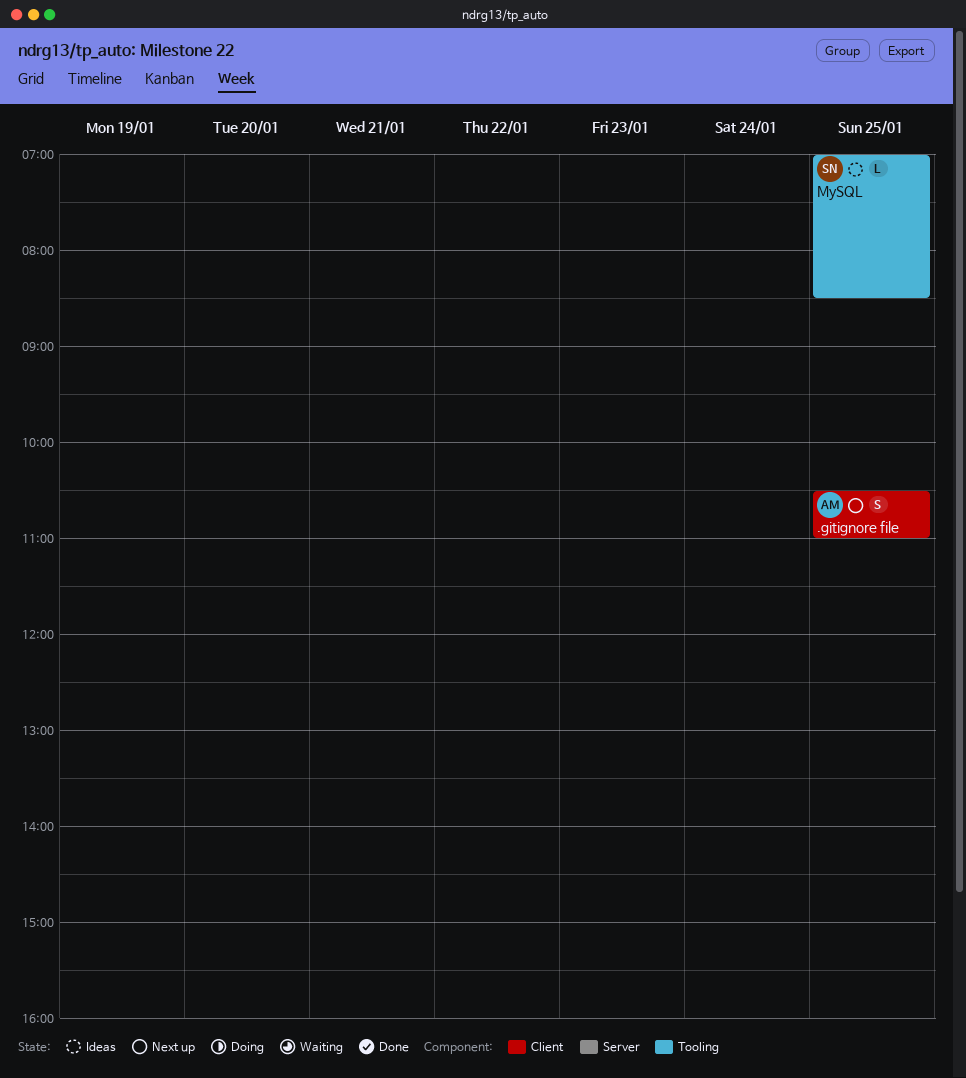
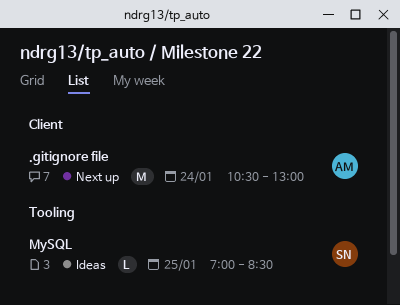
.gitignore file, estimate: S -> M
.gitignore file, day: Jan 25 -> Jan 24
.gitignore file, ends: 11:00 -> 13:00

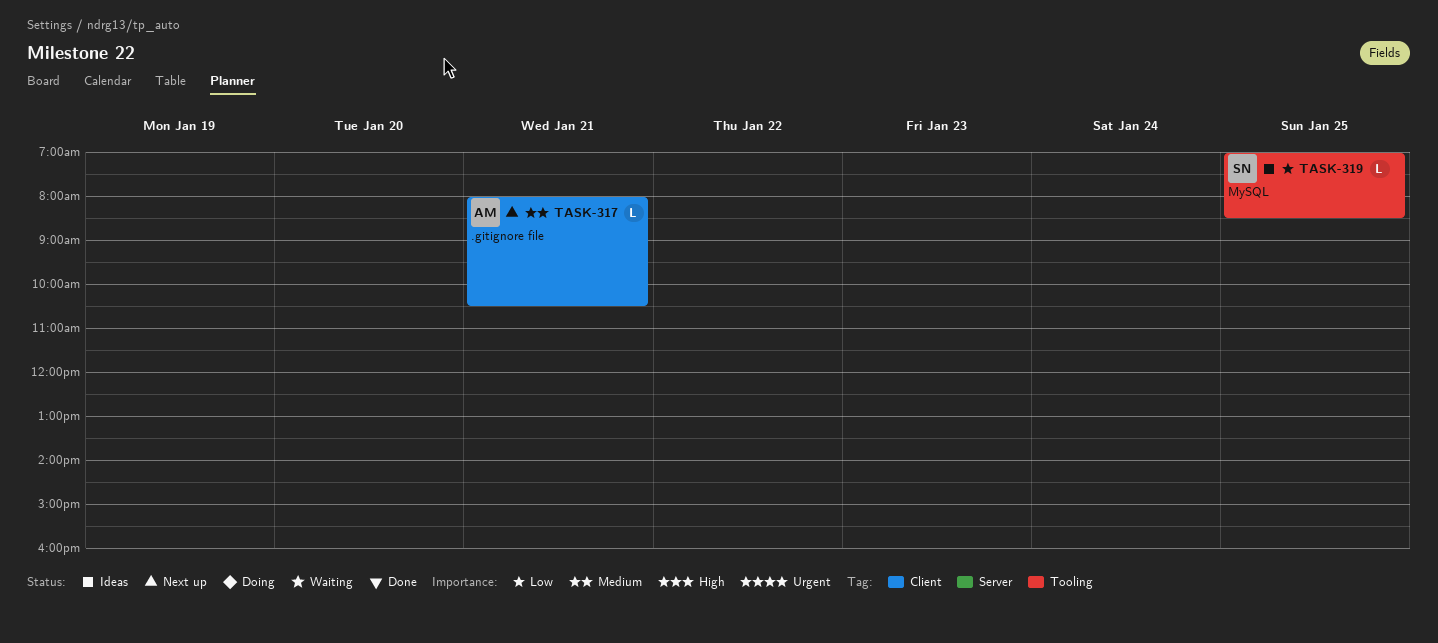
.gitignore file, estimate: M -> L
.gitignore file, day: Jan 24 -> Jan 21
.gitignore file, begins: 10:30 -> 08:00
.gitignore file, ends: 13:00 -> 10:30

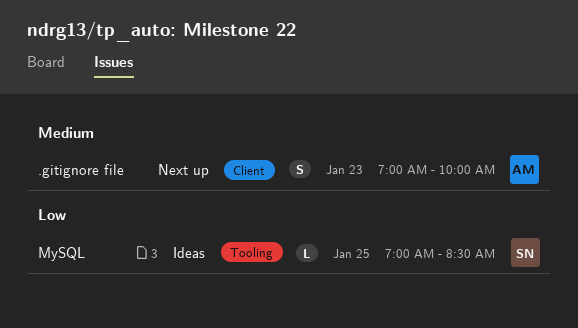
.gitignore file, estimate: L -> S
.gitignore file, day: Jan 21 -> Jan 23
.gitignore file, begins: 08:00 -> 07:00
.gitignore file, ends: 10:30 -> 10:00

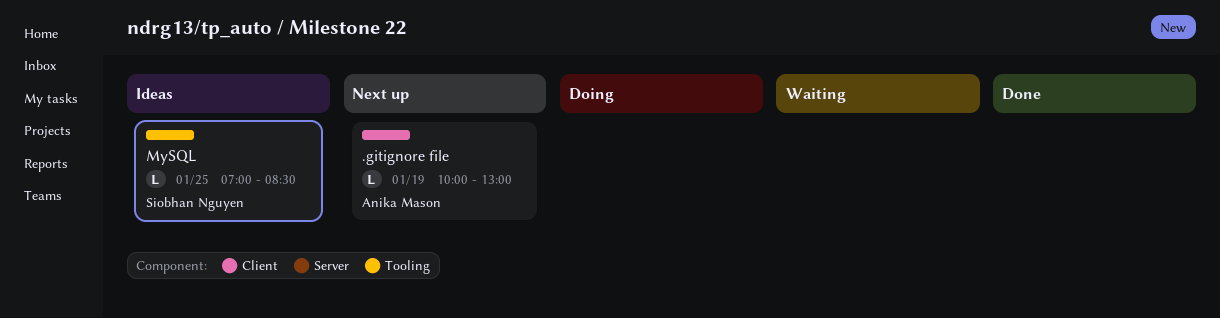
.gitignore file, estimate: S -> L
.gitignore file, day: Jan 23 -> Jan 19
.gitignore file, begins: 07:00 -> 10:00
.gitignore file, ends: 10:00 -> 13:00

